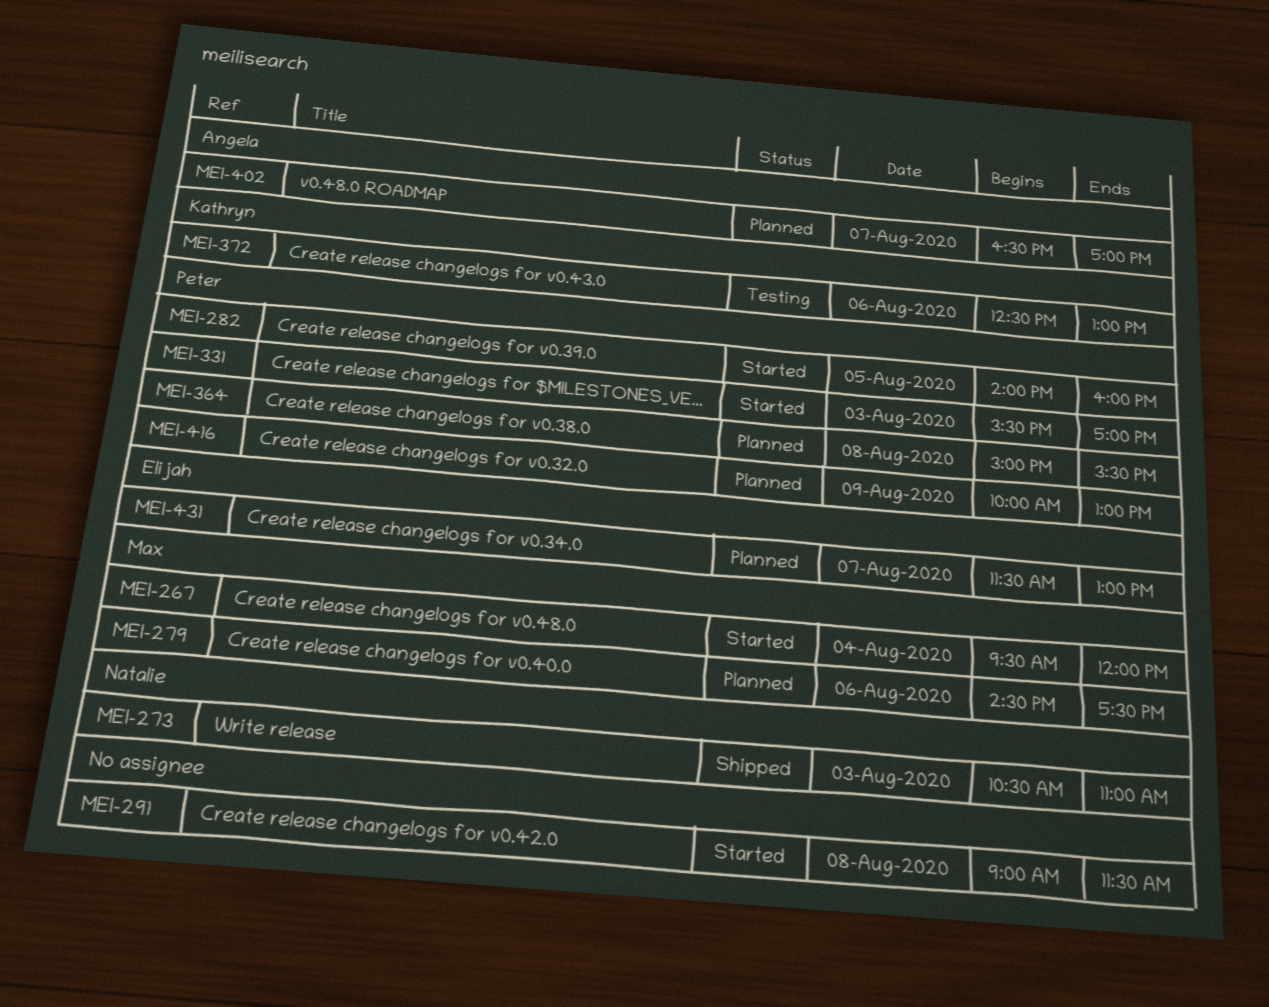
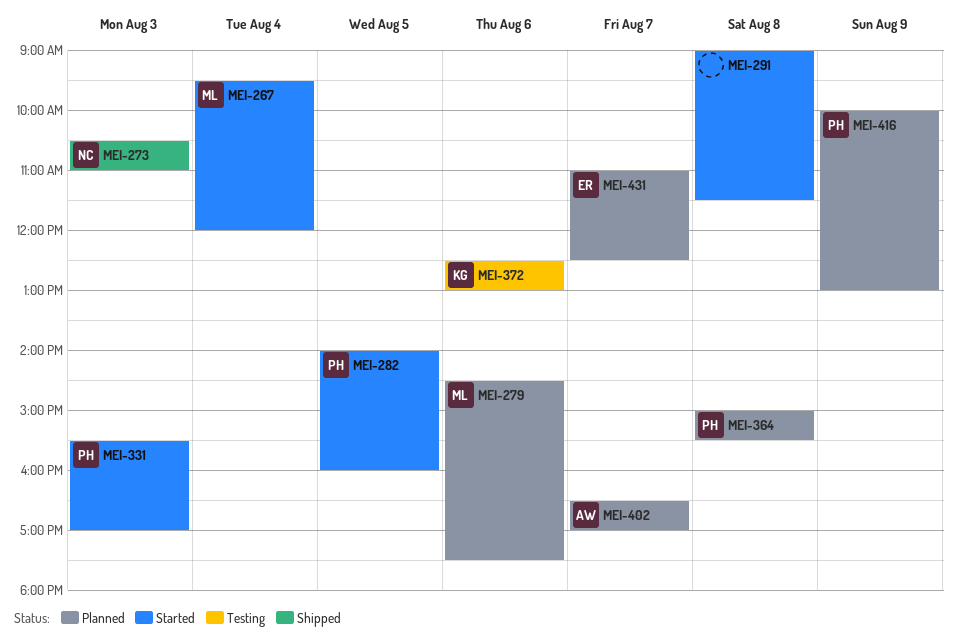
MEI-431, begins: 11:30 -> 11:00
MEI-431, ends: 13:00 -> 12:30

